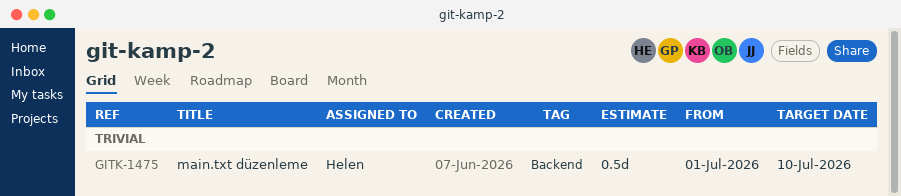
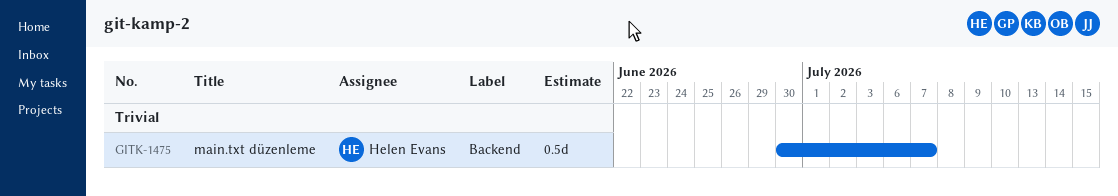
GITK-1475, start: Jul 1 -> Jun 30
GITK-1475, due: Jul 10 -> Jul 7

